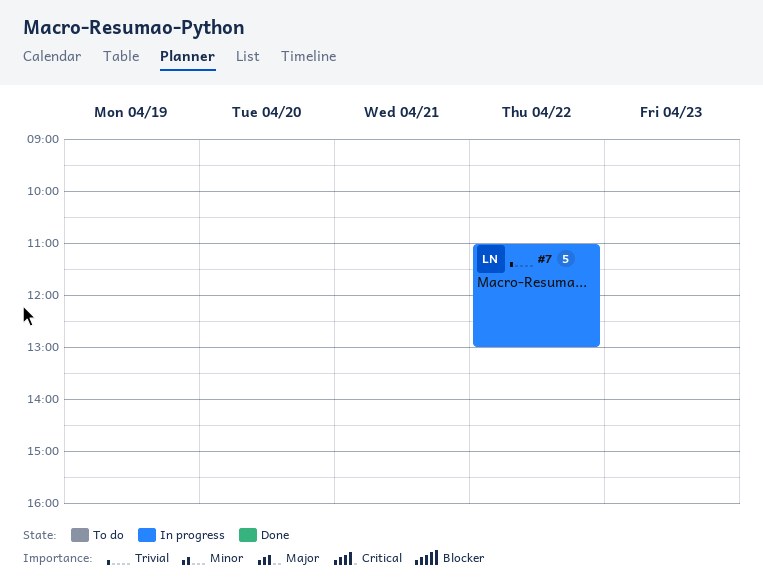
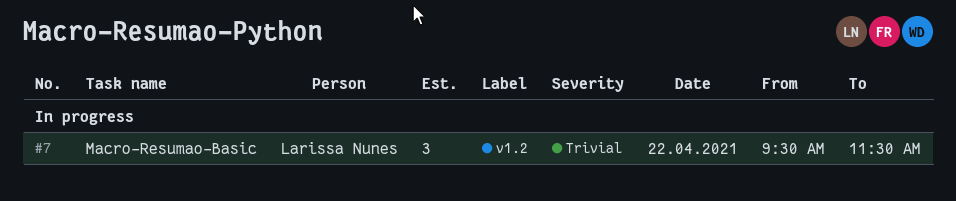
#7, estimate: 5 -> 3
#7, begins: 11:00 -> 09:30
#7, ends: 13:00 -> 11:30

